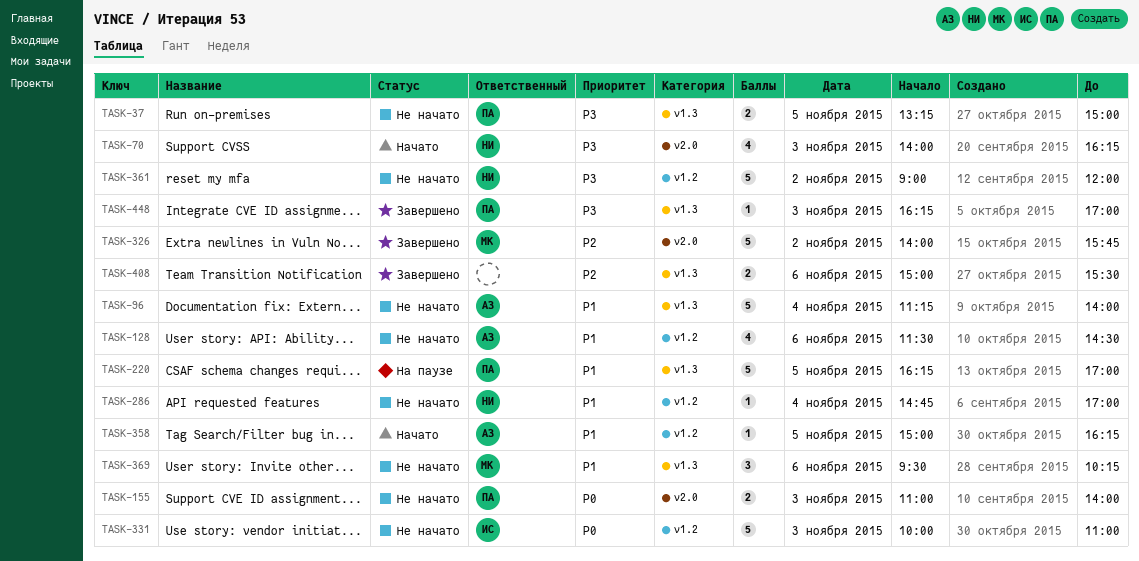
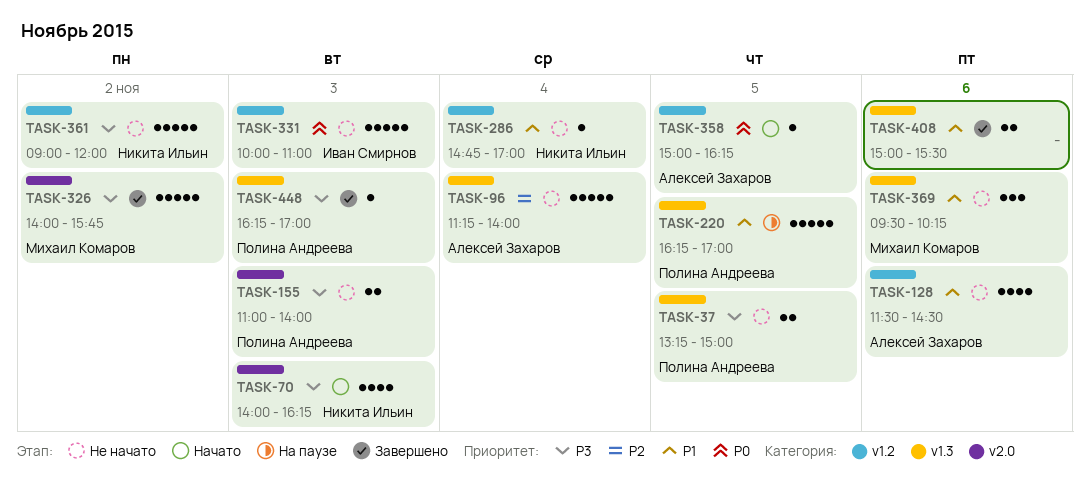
TASK-96, priority: P1 -> P2
TASK-155, priority: P0 -> P3
TASK-326, priority: P2 -> P3
TASK-358, priority: P1 -> P0
TASK-408, priority: P2 -> P1

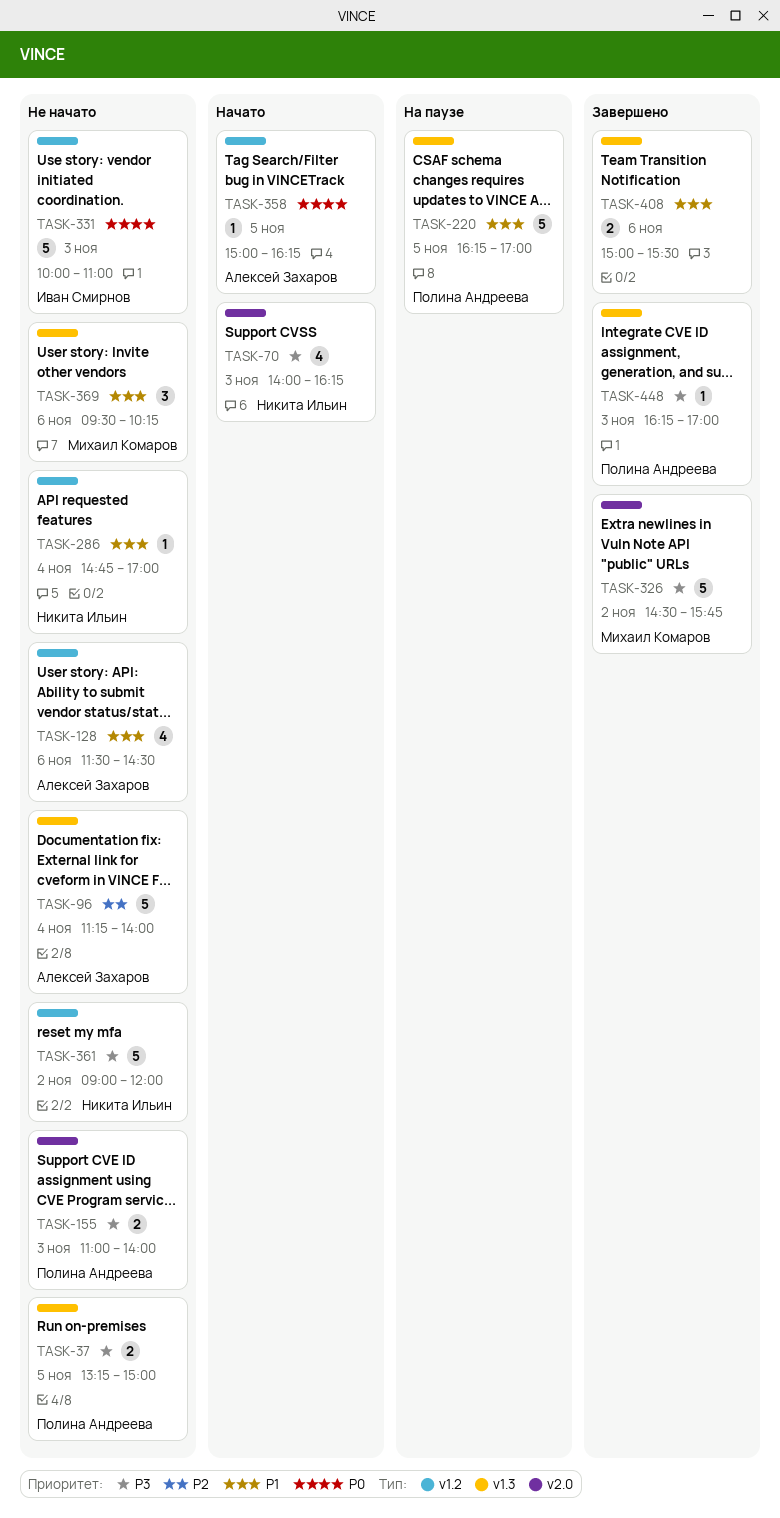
TASK-326, begins: 14:00 -> 14:30

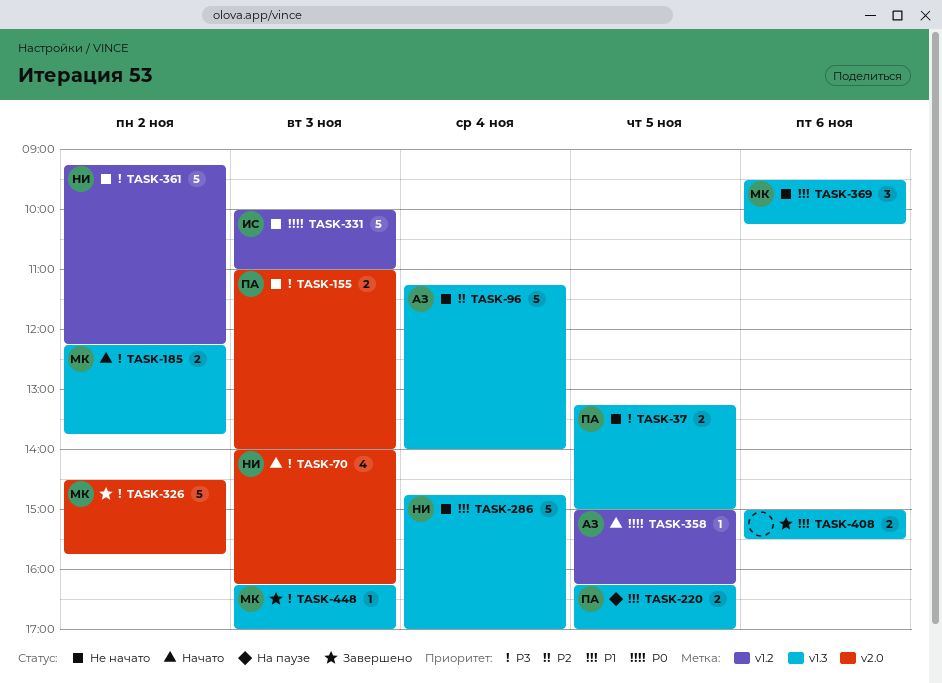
TASK-128: present -> none
TASK-185: none -> present
TASK-220, estimate: 5 -> 2
TASK-286, label: v1.2 -> v1.3
TASK-286, estimate: 1 -> 5
TASK-361, begins: 09:00 -> 09:15
TASK-361, ends: 12:00 -> 12:15
TASK-448, owner: Полина Андреева -> Михаил Комаров

